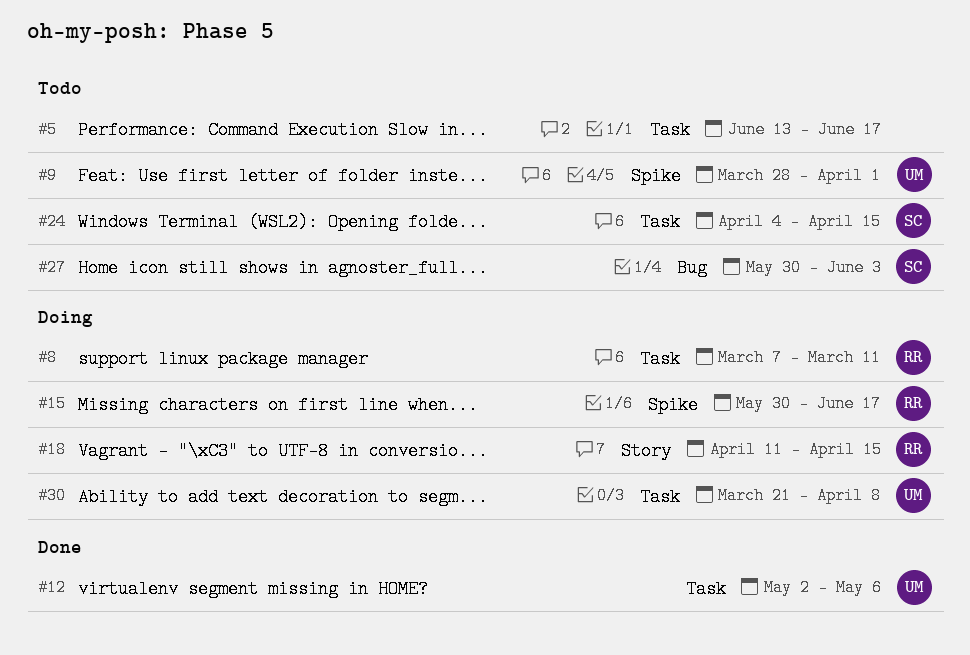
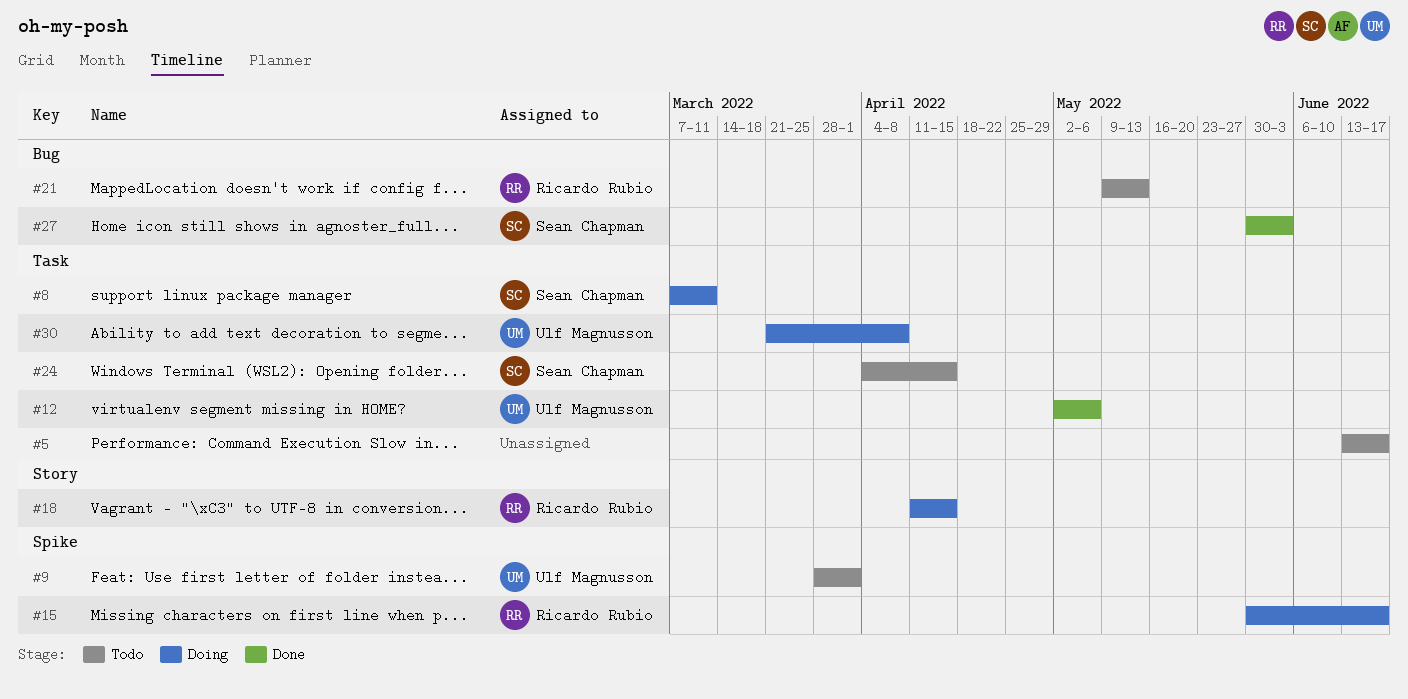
#8, owner: Ricardo Rubio -> Sean Chapman
#21: none -> present
#27, status: Todo -> Done

